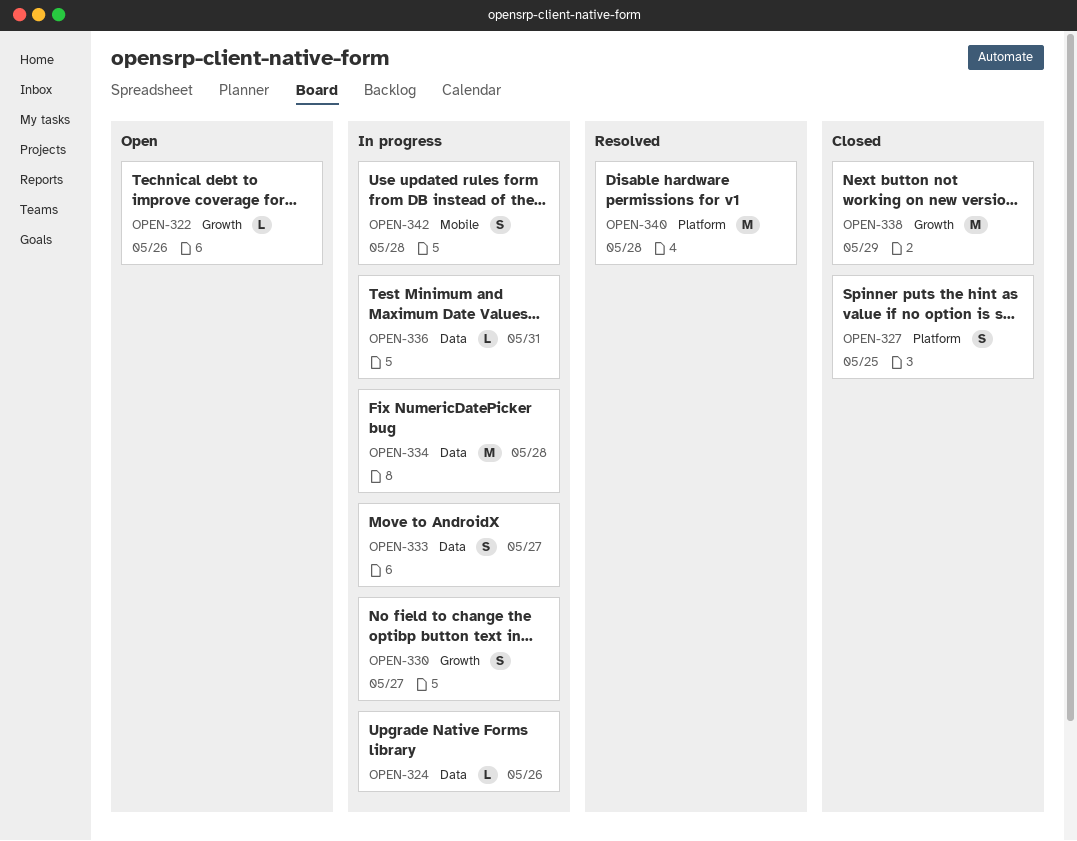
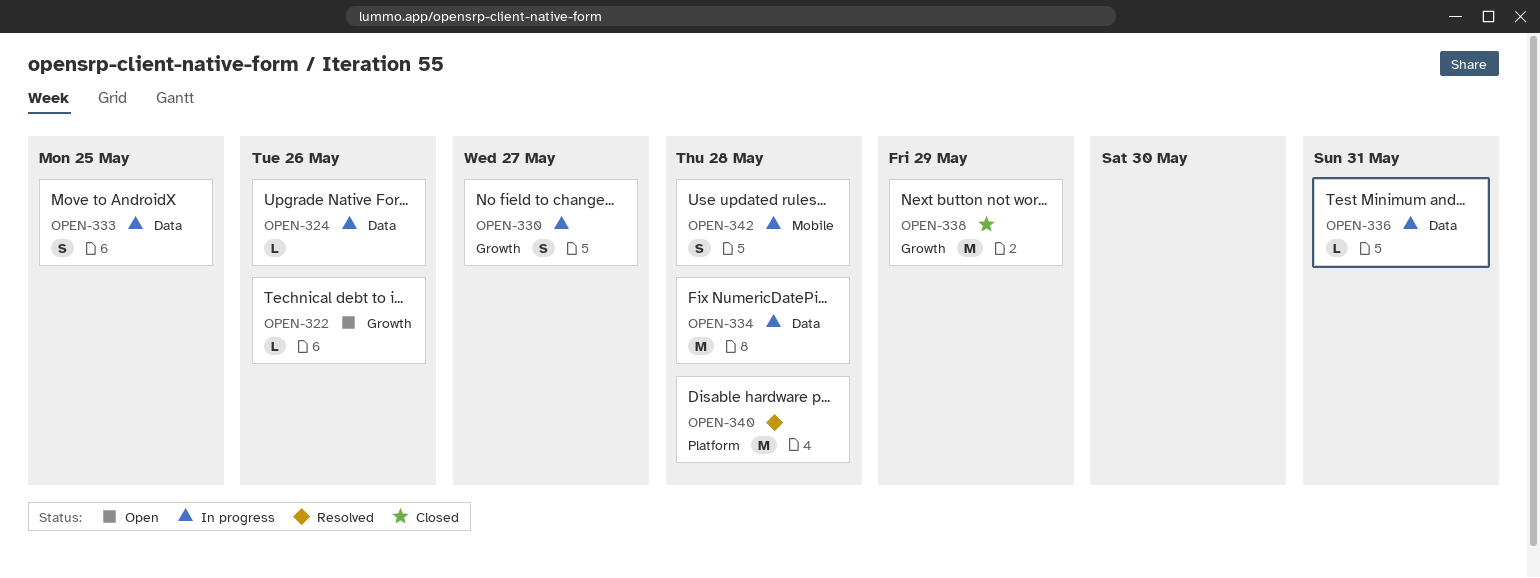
OPEN-327: present -> none
OPEN-333, due: May 27 -> May 25

